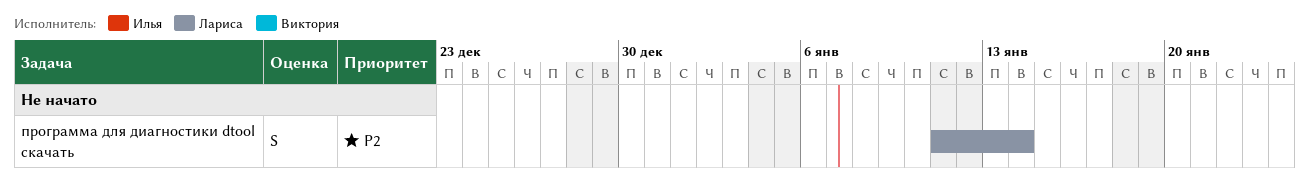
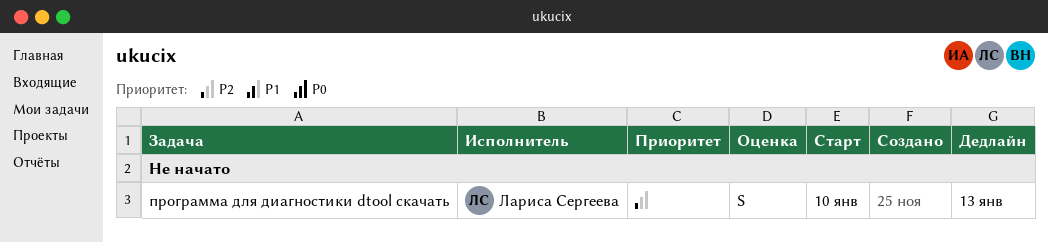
программа для диагностики dtool скачать, start: Jan 11 -> Jan 10
программа для диагностики dtool скачать, due: Jan 14 -> Jan 13

